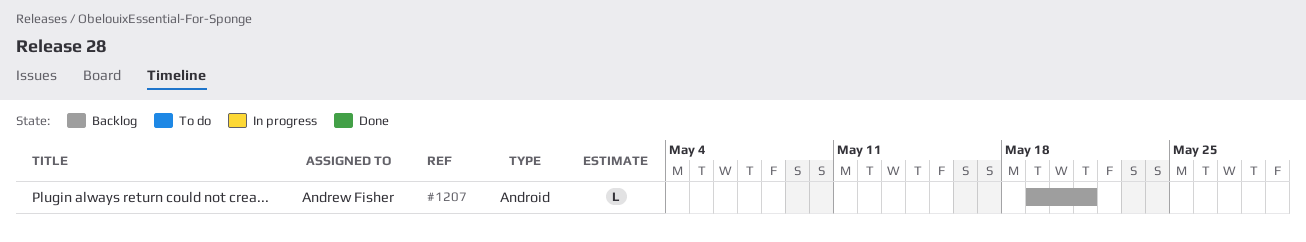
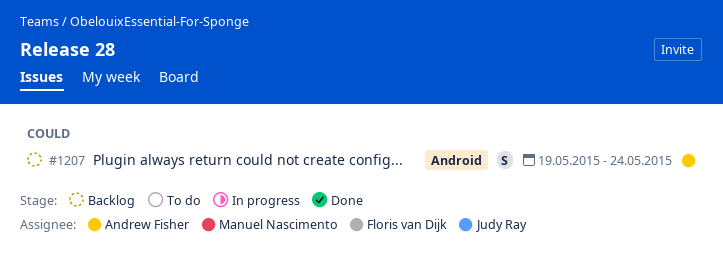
#1207, estimate: L -> S
#1207, due: May 21 -> May 24

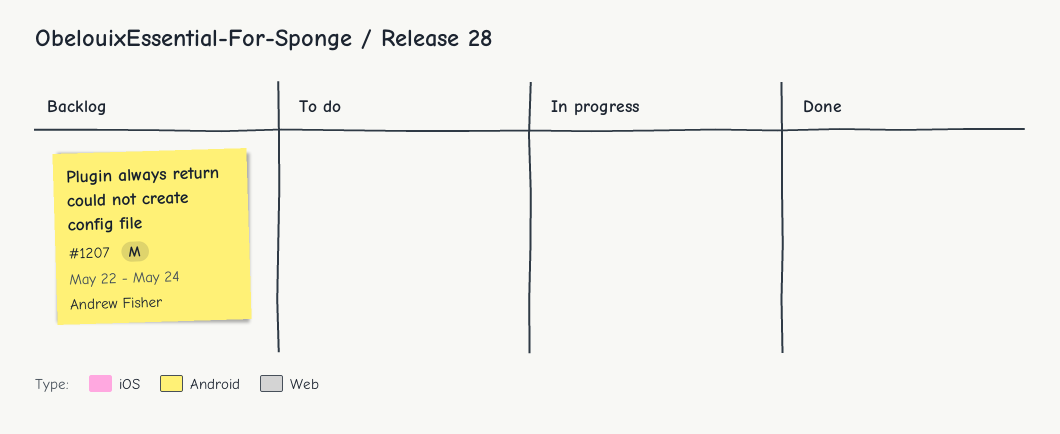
#1207, estimate: S -> M
#1207, start: May 19 -> May 22

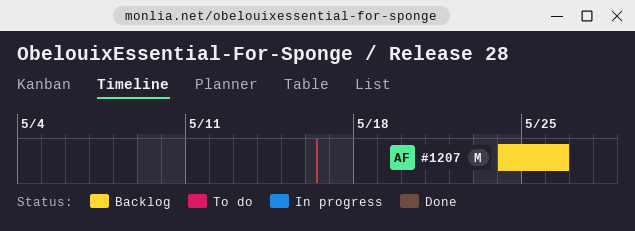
#1207, start: May 22 -> May 24
#1207, due: May 24 -> May 26

